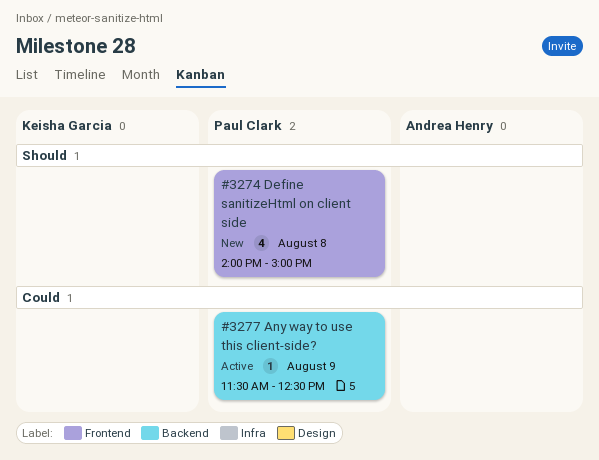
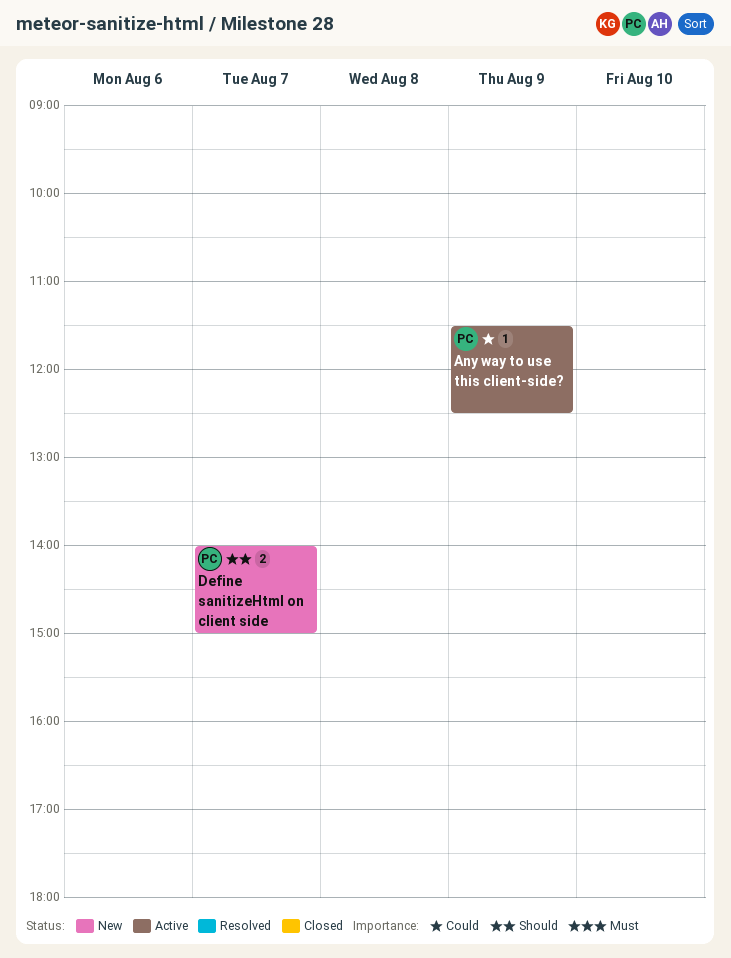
Define sanitizeHtml on client side, estimate: 4 -> 2
Define sanitizeHtml on client side, day: Aug 8 -> Aug 7

